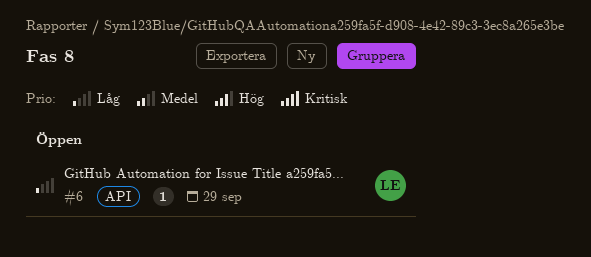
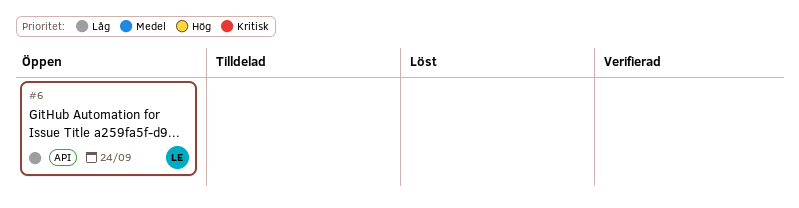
#6, due: Sep 29 -> Sep 24

